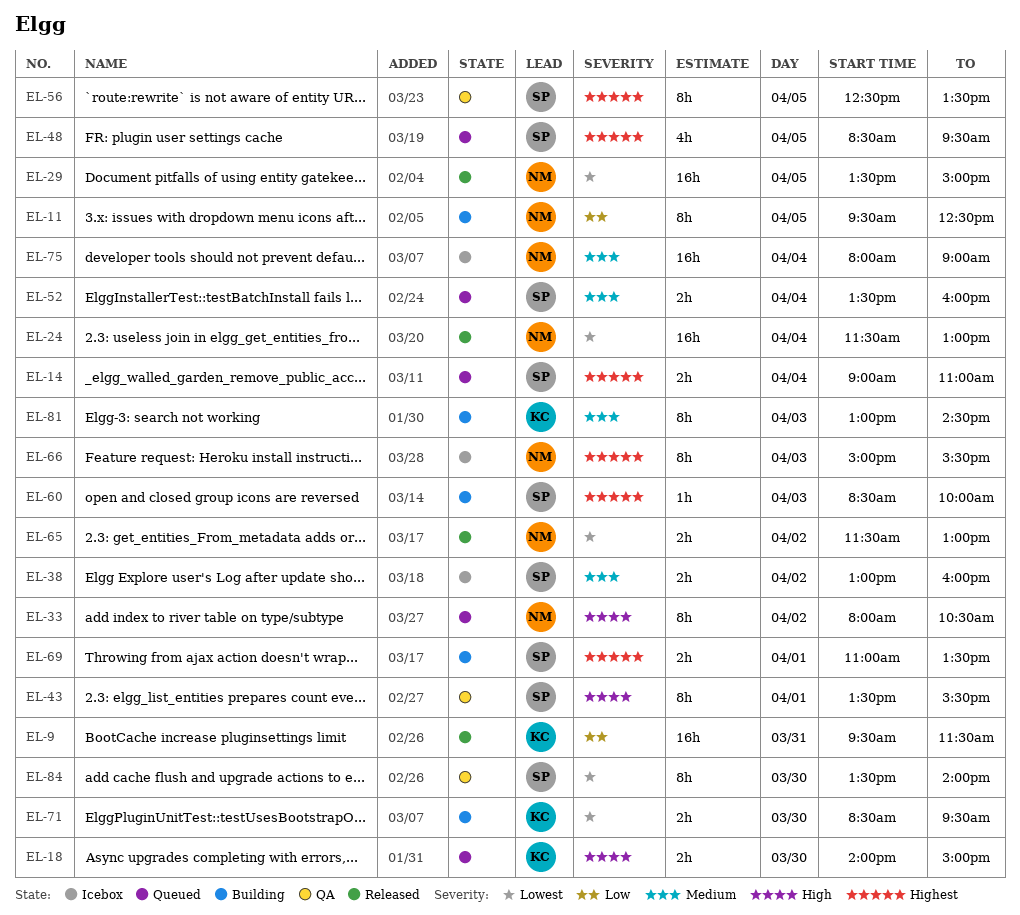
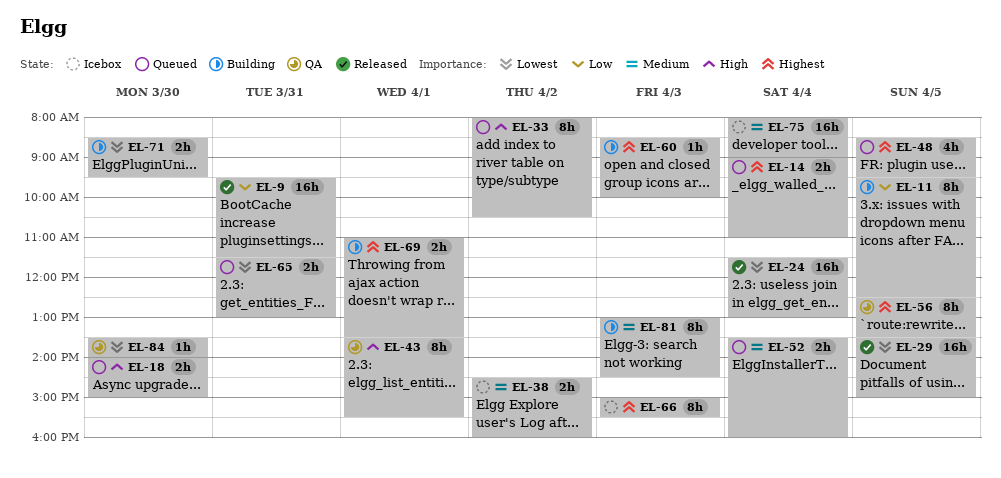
EL-38, begins: 13:00 -> 14:30
EL-65, status: Released -> Queued
EL-65, day: Apr 2 -> Mar 31
EL-84, estimate: 8h -> 1h

